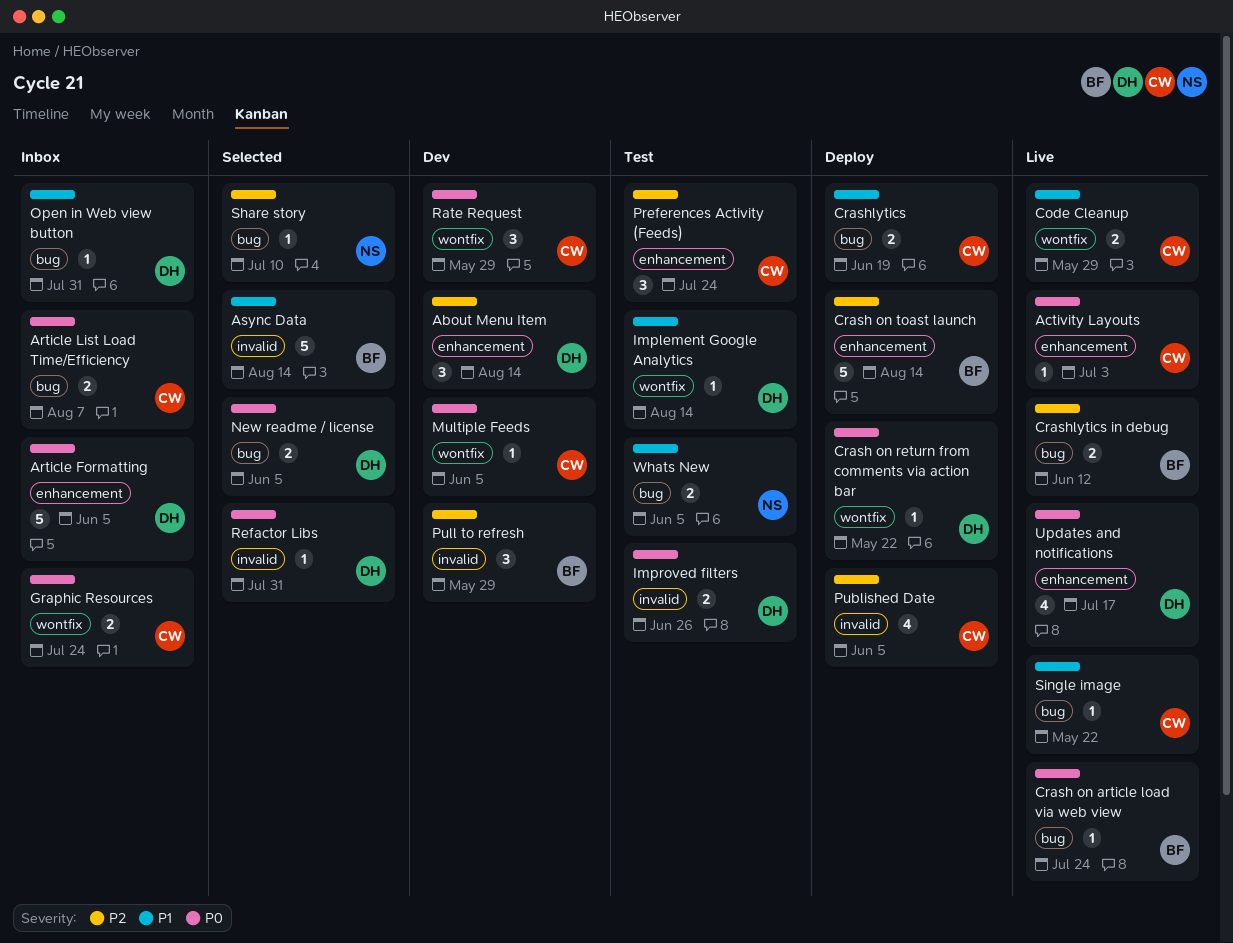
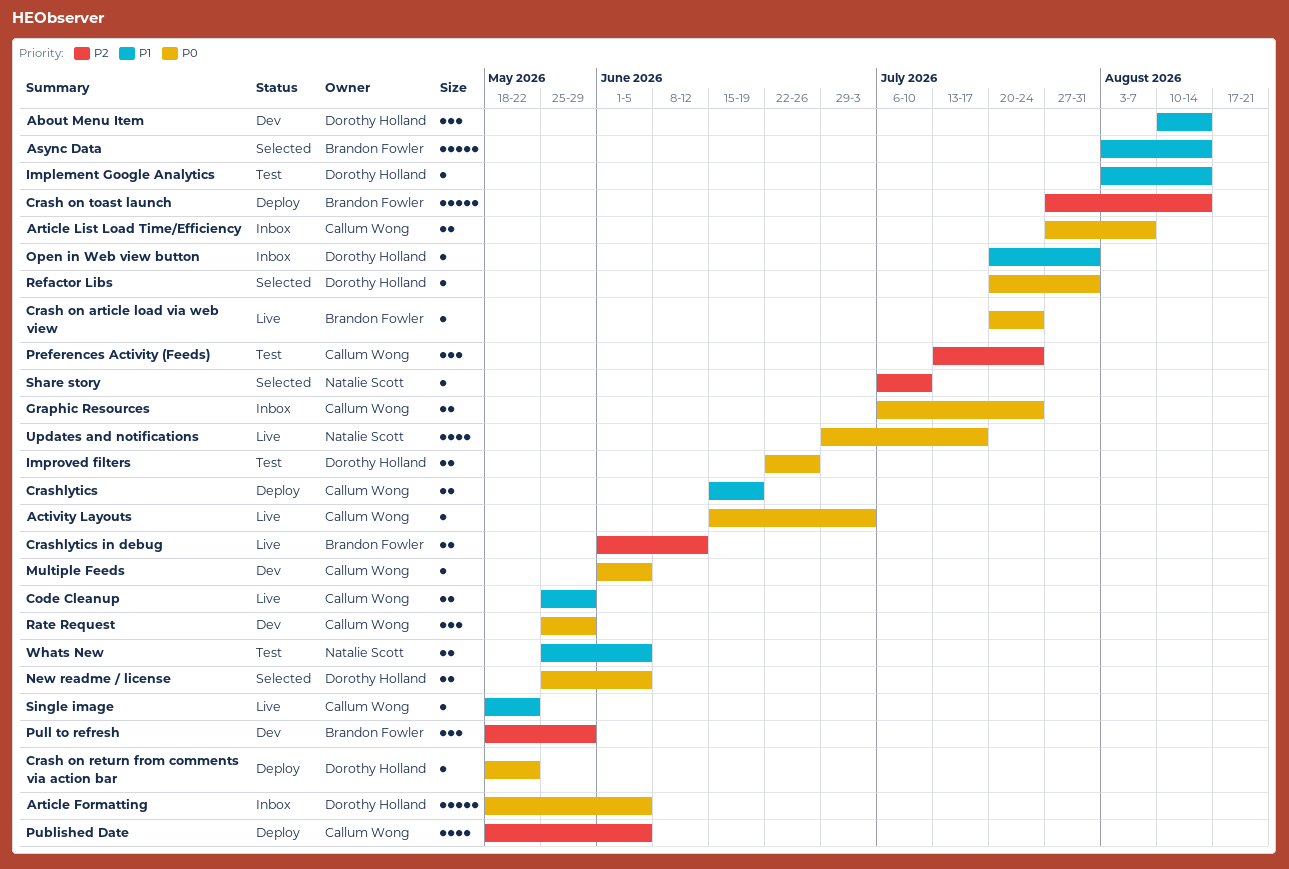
About Menu Item, priority: P2 -> P1
Updates and notifications, owner: Dorothy Holland -> Natalie Scott

